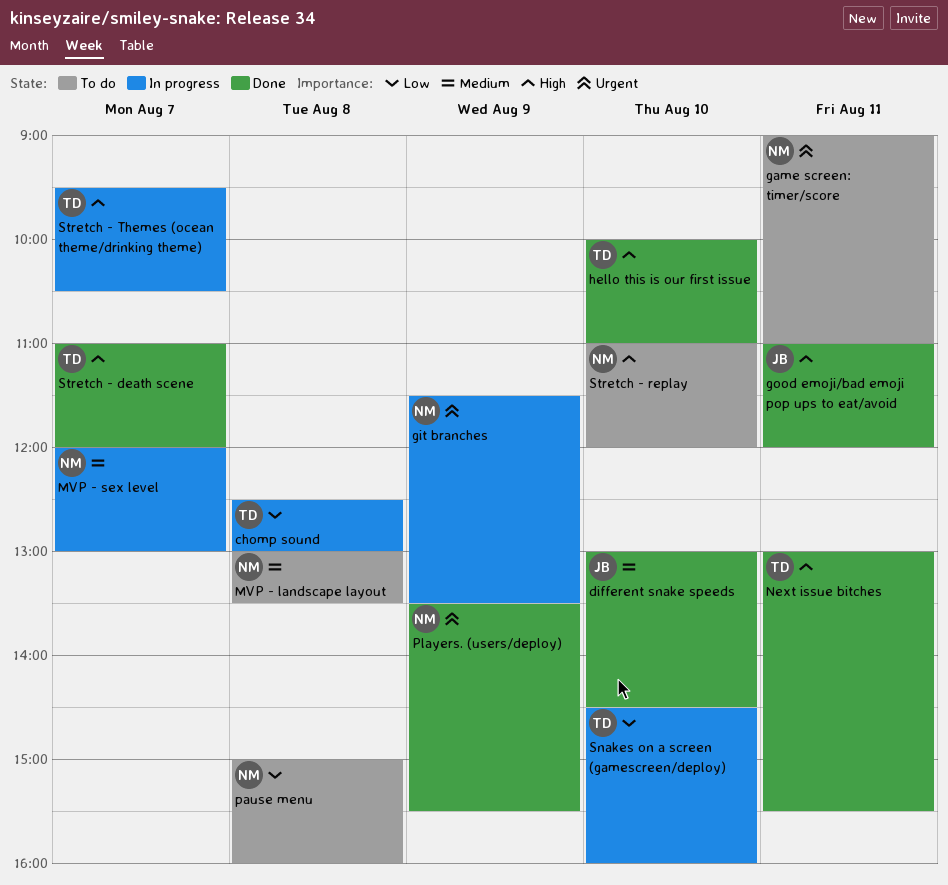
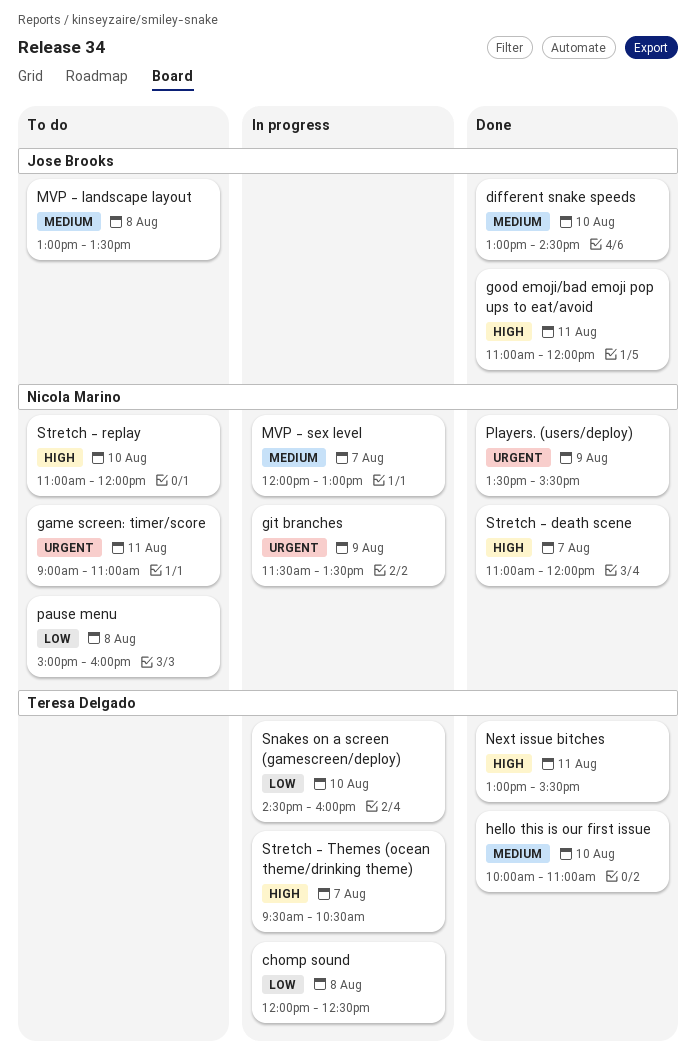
chomp sound, begins: 12:30 -> 12:00
chomp sound, ends: 13:00 -> 12:30
hello this is our first issue, priority: High -> Medium
MVP - landscape layout, owner: Nicola Marino -> Jose Brooks
Stretch - death scene, owner: Teresa Delgado -> Nicola Marino

